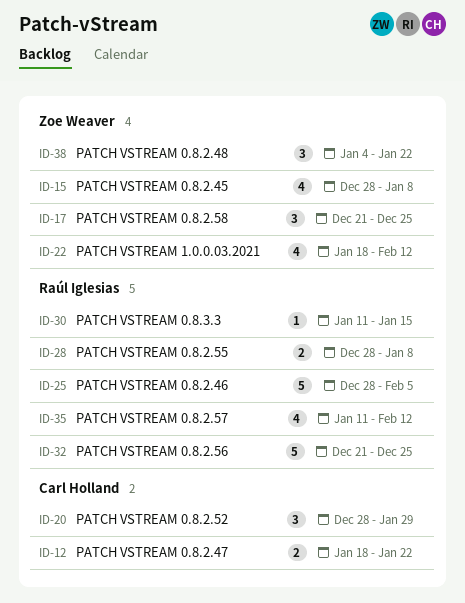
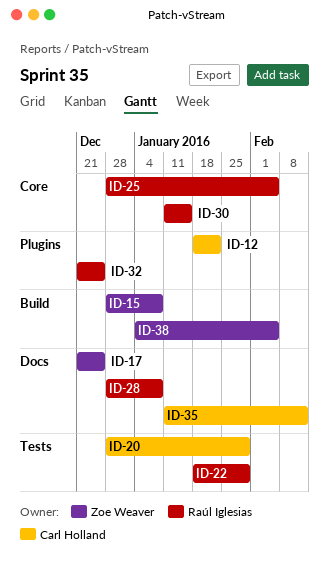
ID-22, owner: Zoe Weaver -> Raúl Iglesias
ID-22, due: Feb 12 -> Jan 29
ID-35, owner: Raúl Iglesias -> Carl Holland
ID-38, due: Jan 22 -> Feb 5

